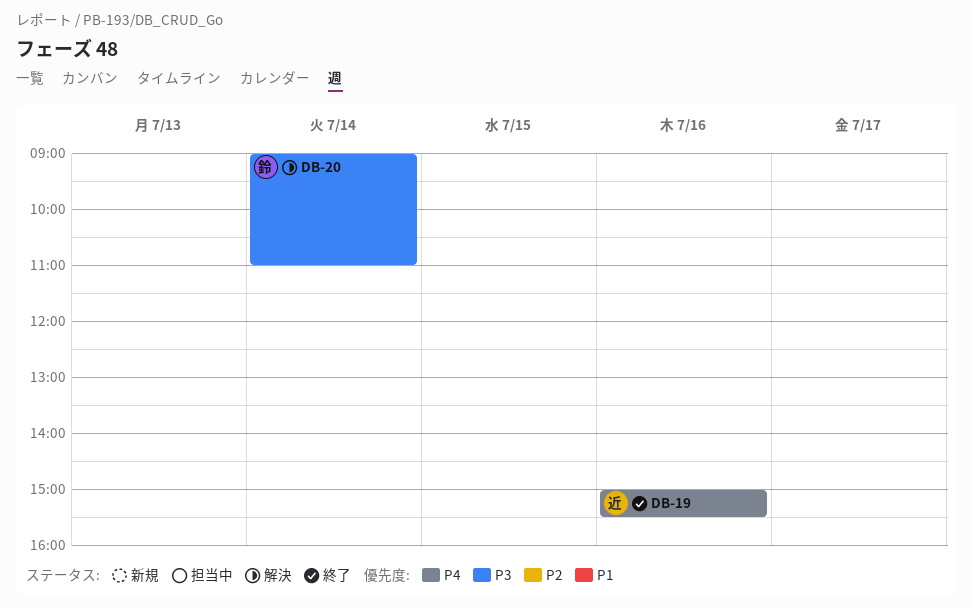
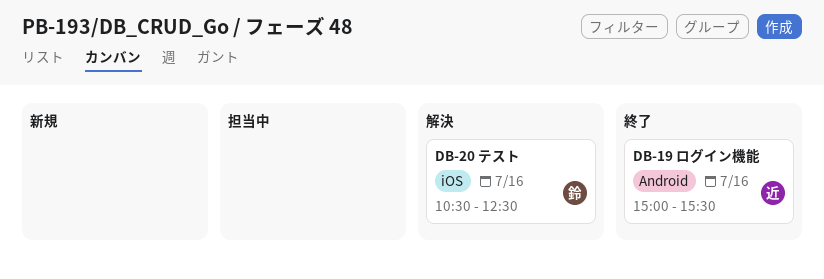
DB-20, day: Jul 14 -> Jul 16
DB-20, begins: 09:00 -> 10:30
DB-20, ends: 11:00 -> 12:30

